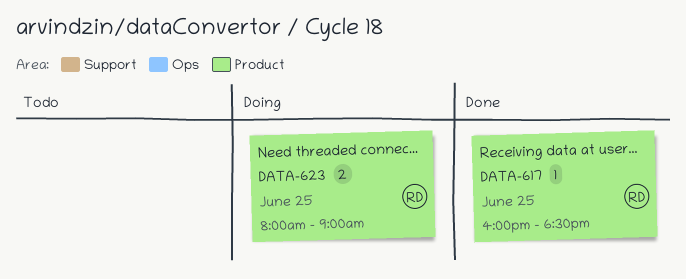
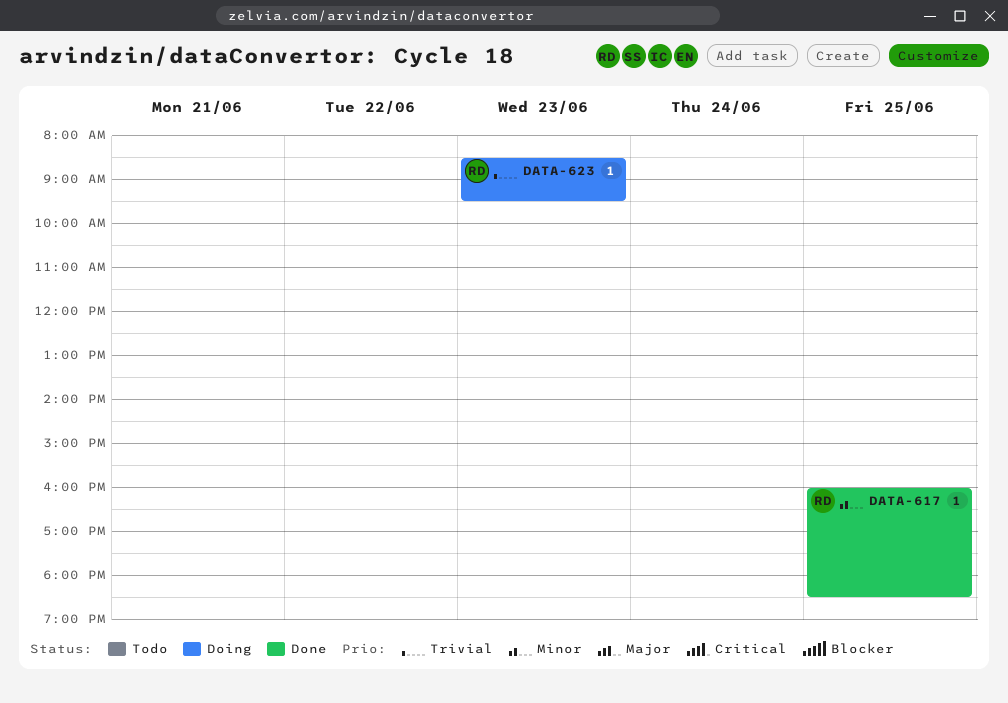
DATA-623, estimate: 2 -> 1
DATA-623, day: Jun 25 -> Jun 23
DATA-623, begins: 08:00 -> 08:30
DATA-623, ends: 09:00 -> 09:30

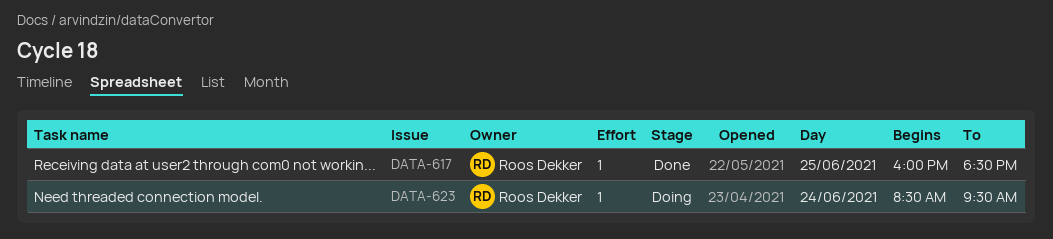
DATA-623, day: Jun 23 -> Jun 24

